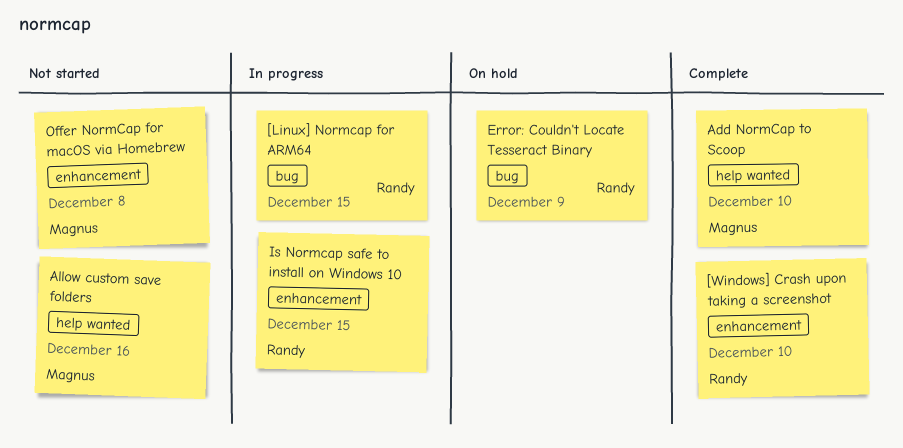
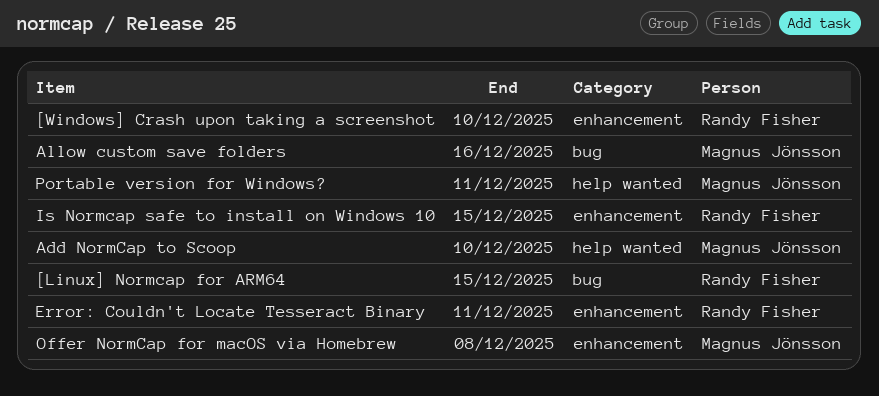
Allow custom save folders, label: help wanted -> bug
Error: Couldn't Locate Tesseract Binary, label: bug -> enhancement
Error: Couldn't Locate Tesseract Binary, due: Dec 9 -> Dec 11
Portable version for Windows?: none -> present

